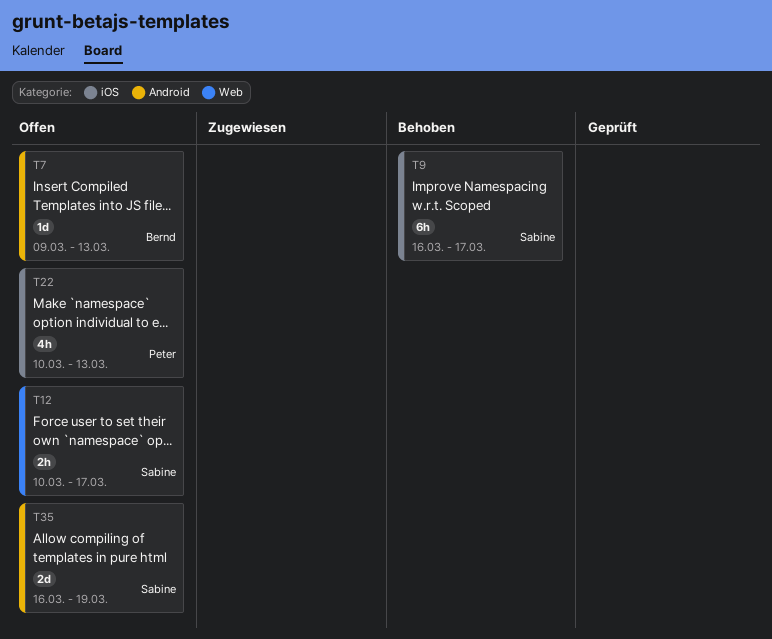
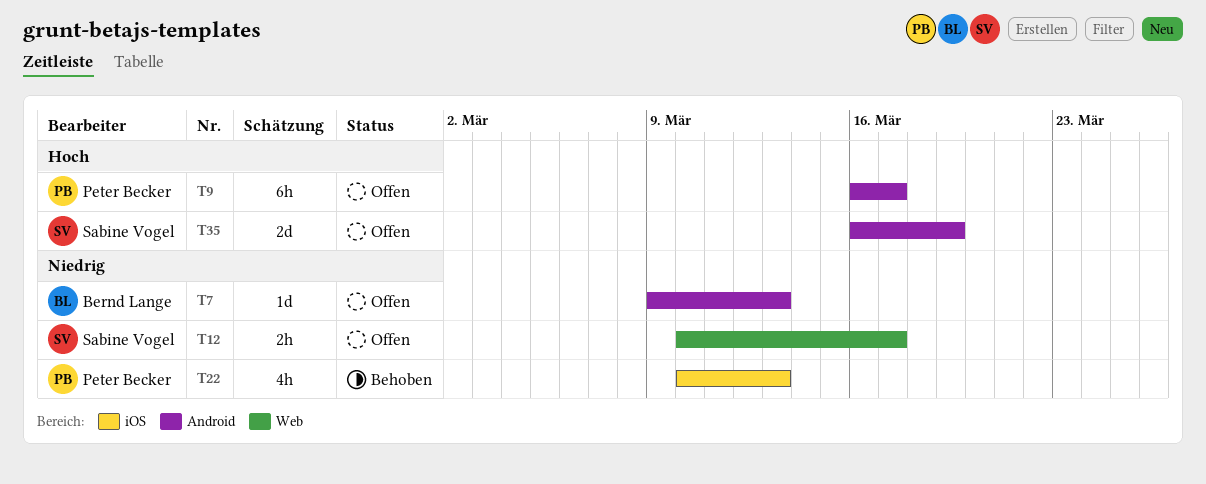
T9, status: Behoben -> Offen
T9, owner: Sabine Vogel -> Peter Becker
T9, label: iOS -> Android
T22, status: Offen -> Behoben

